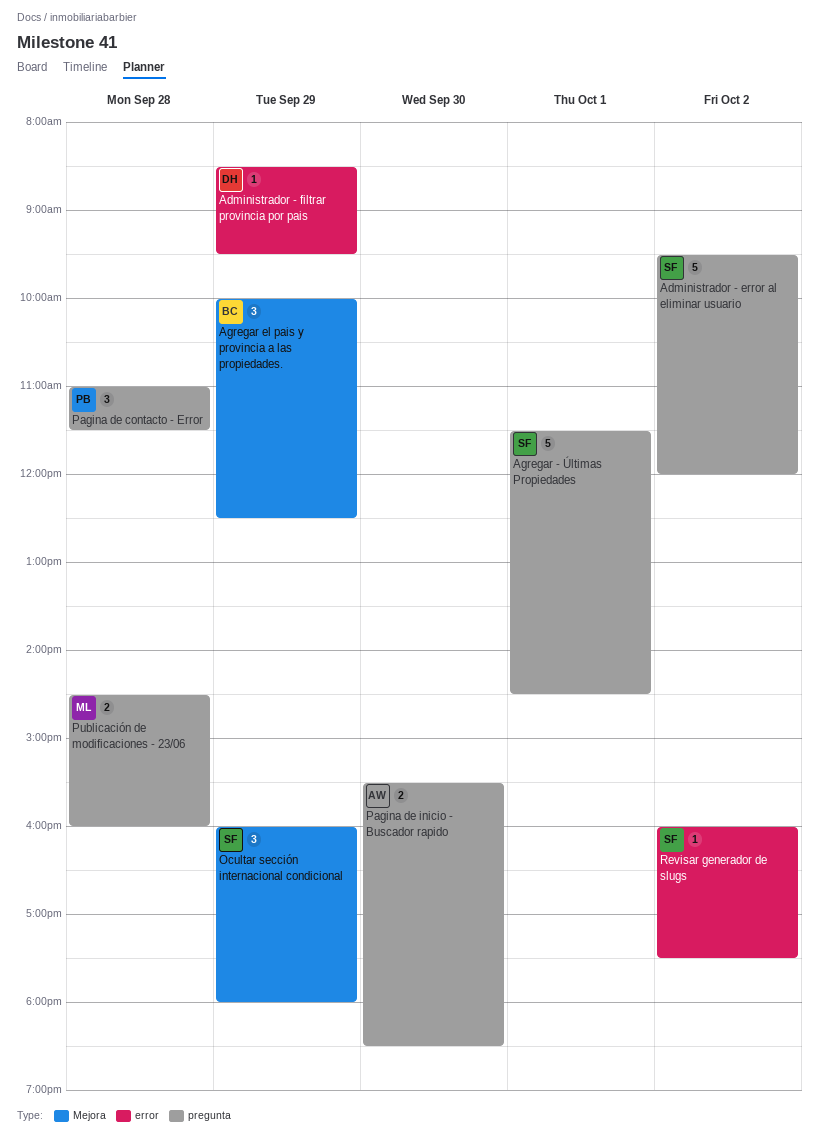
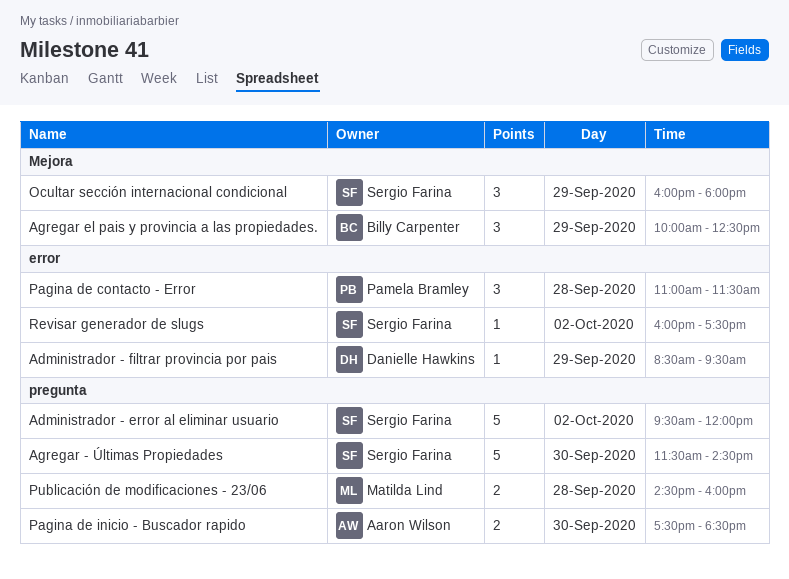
Agregar - Últimas Propiedades, day: Oct 1 -> Sep 30
Pagina de contacto - Error, label: pregunta -> error
Pagina de inicio - Buscador rapido, begins: 15:30 -> 17:30

